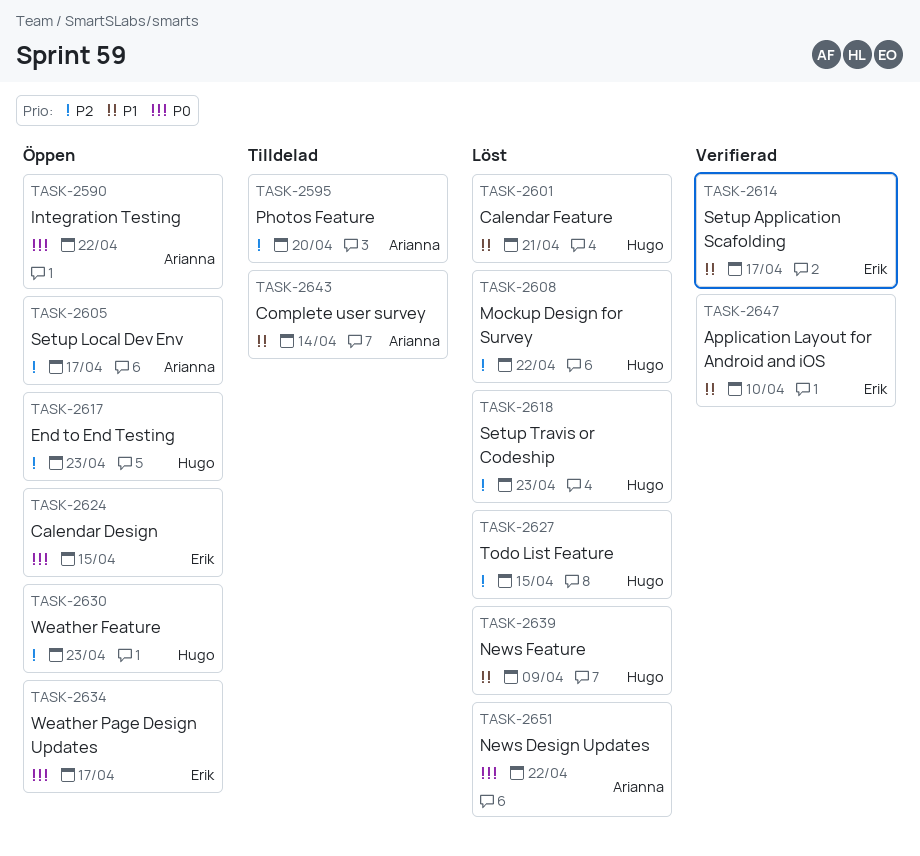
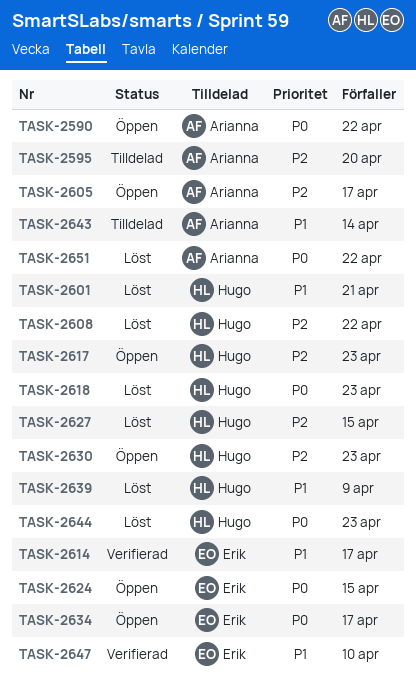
TASK-2618, priority: P2 -> P0
TASK-2644: none -> present

